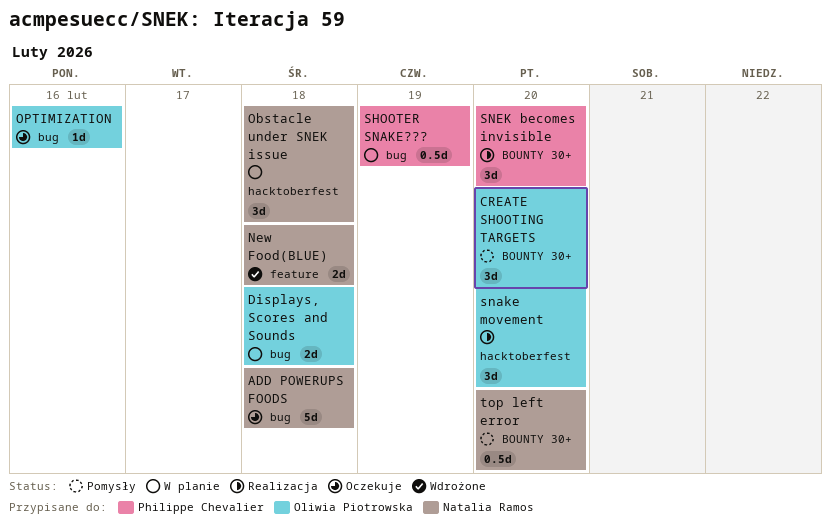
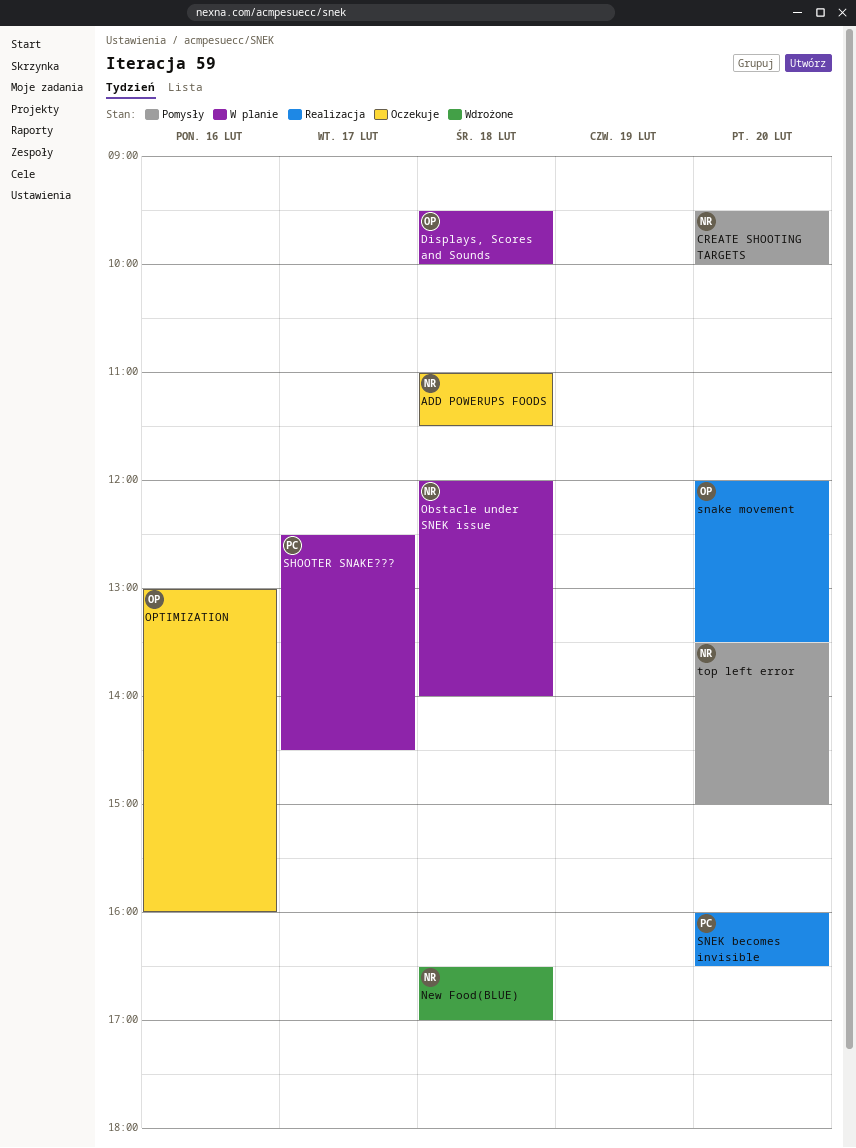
CREATE SHOOTING TARGETS, owner: Oliwia Piotrowska -> Natalia Ramos
SHOOTER SNAKE???, day: Feb 19 -> Feb 17

